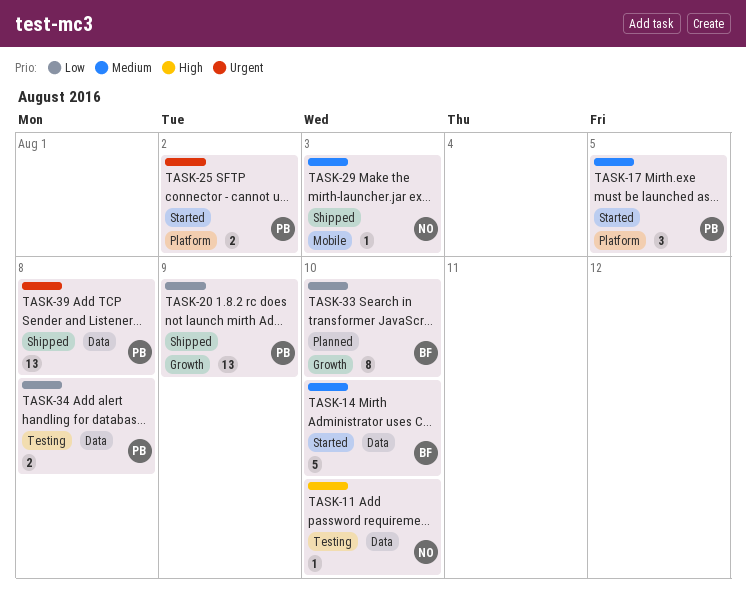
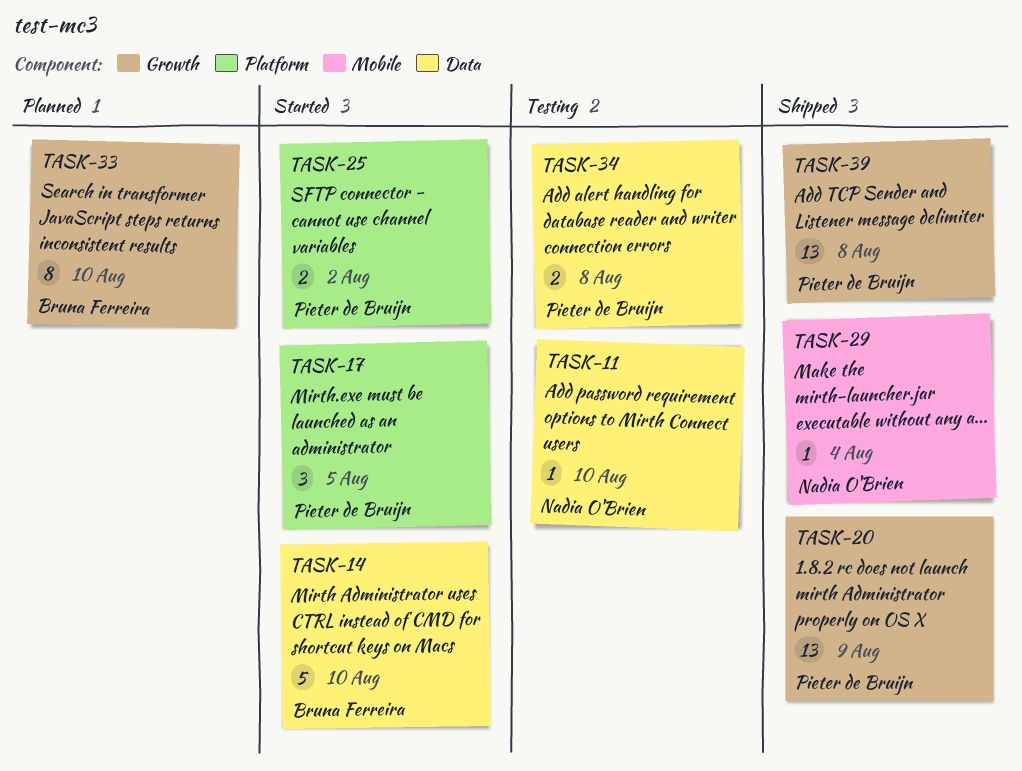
TASK-29, due: Aug 3 -> Aug 4
TASK-39, label: Data -> Growth

